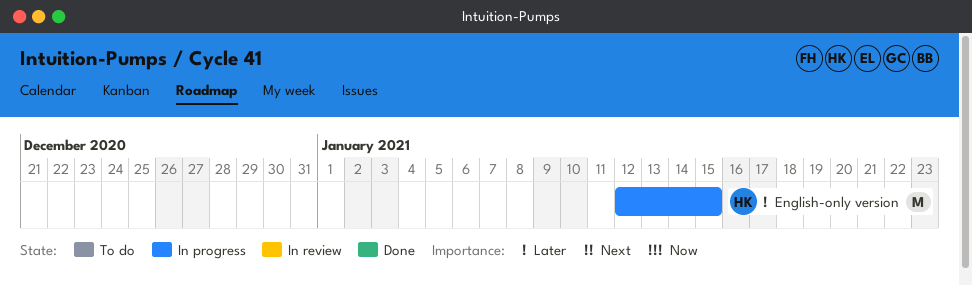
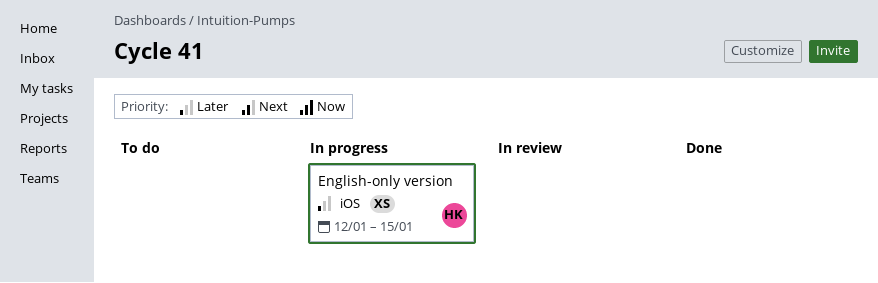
English-only version, estimate: M -> XS

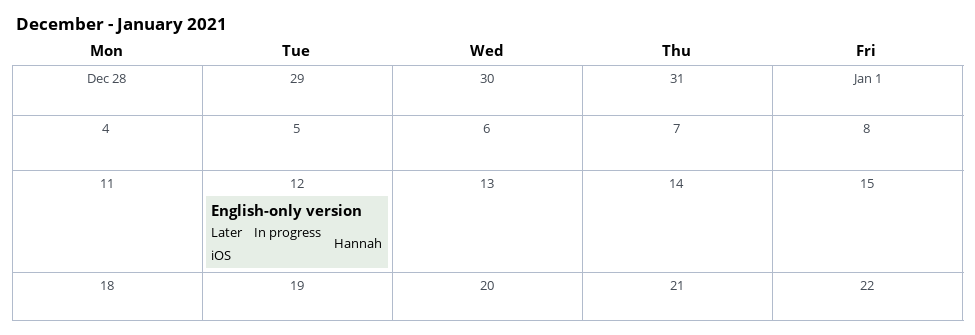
English-only version, due: Jan 15 -> Jan 12

